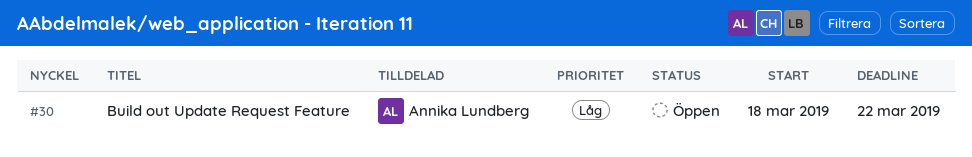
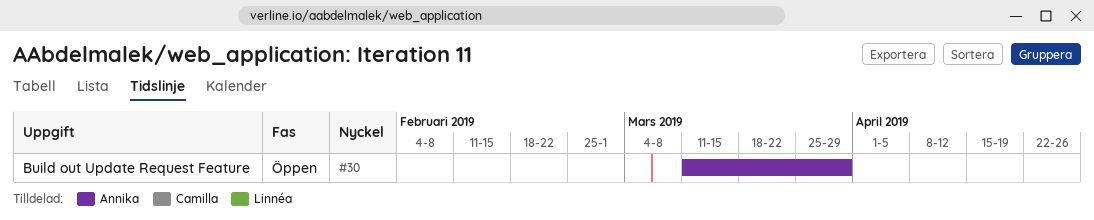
#30, start: Mar 18 -> Mar 11
#30, due: Mar 22 -> Mar 29

